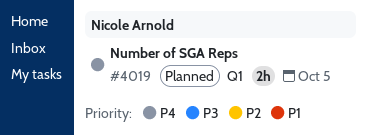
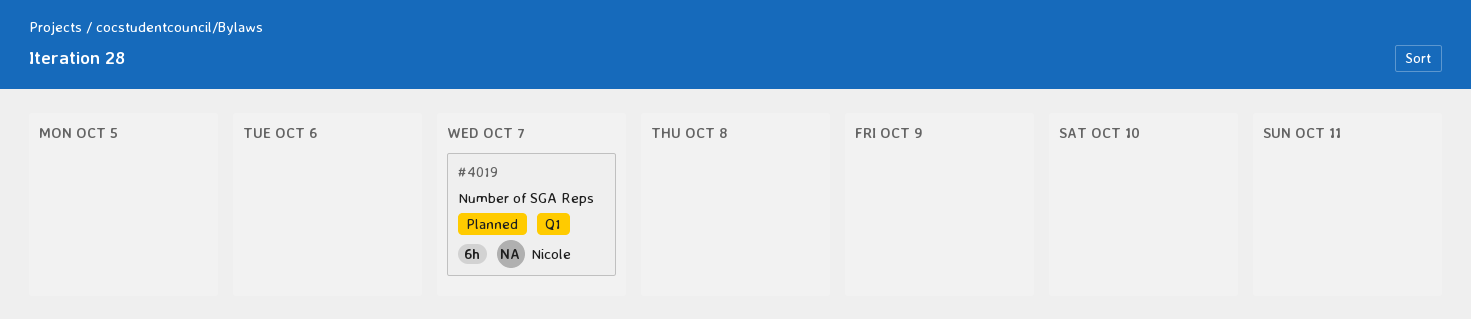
#4019, estimate: 2h -> 6h
#4019, due: Oct 5 -> Oct 7

